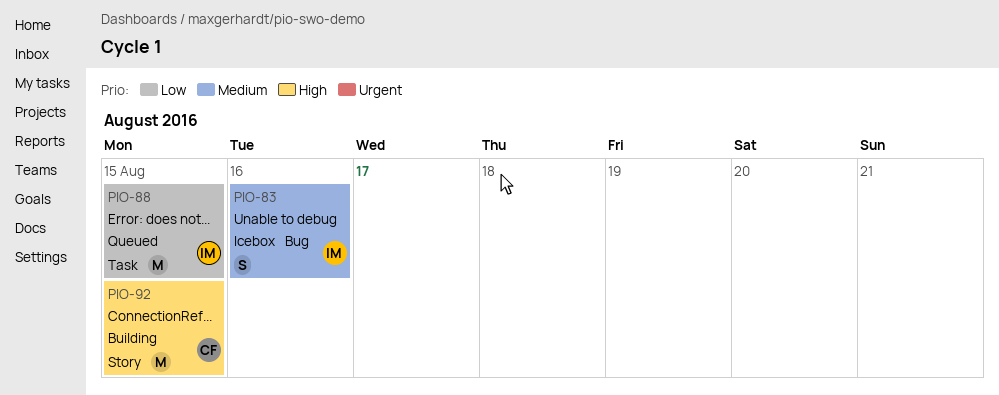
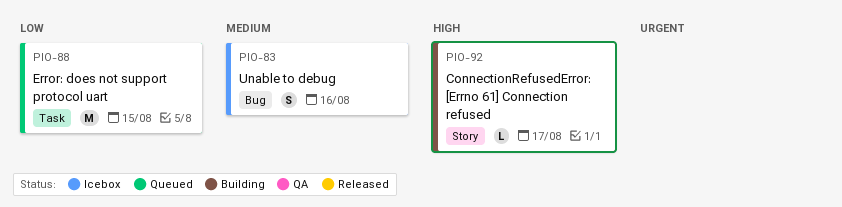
PIO-92, estimate: M -> L
PIO-92, due: Aug 15 -> Aug 17

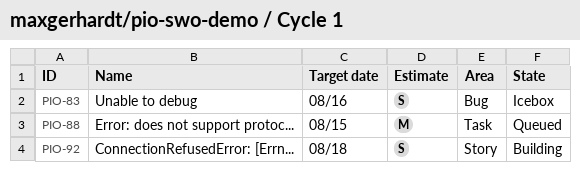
PIO-92, estimate: L -> S
PIO-92, due: Aug 17 -> Aug 18

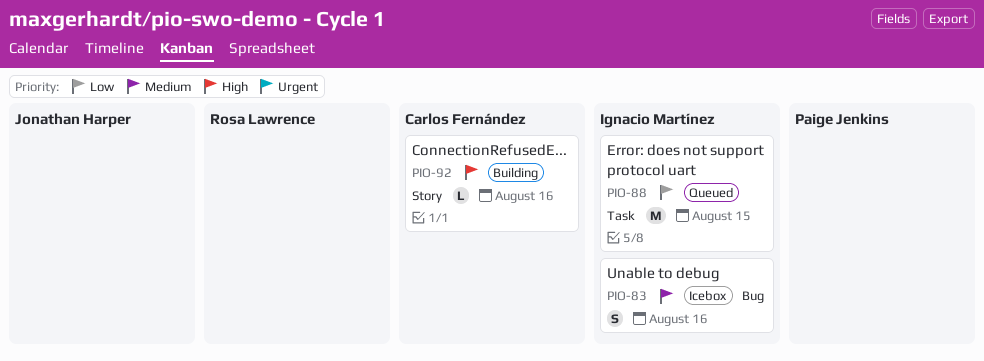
PIO-92, estimate: S -> L
PIO-92, due: Aug 18 -> Aug 16

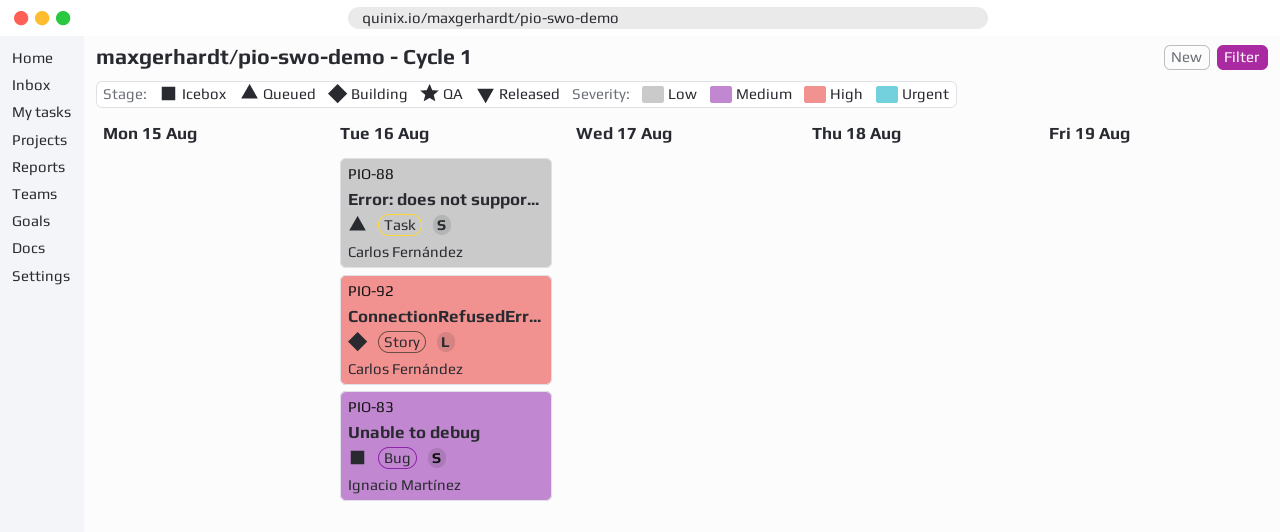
PIO-88, owner: Ignacio Martínez -> Carlos Fernández
PIO-88, estimate: M -> S
PIO-88, due: Aug 15 -> Aug 16

